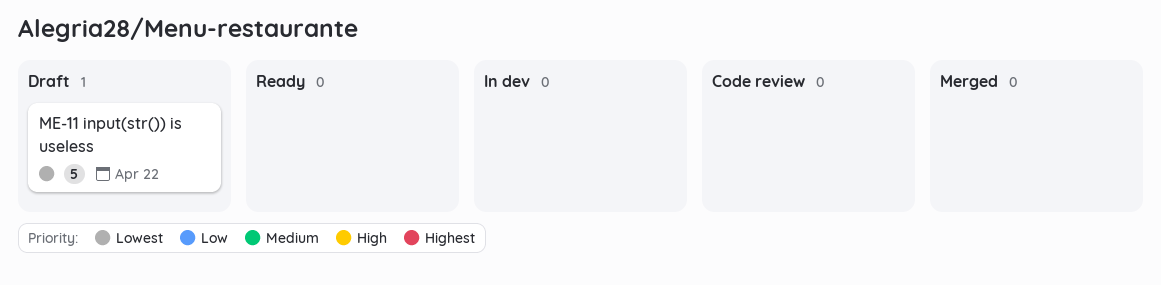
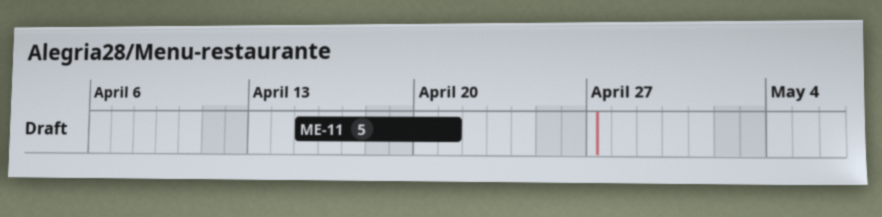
ME-11, due: Apr 22 -> Apr 21

